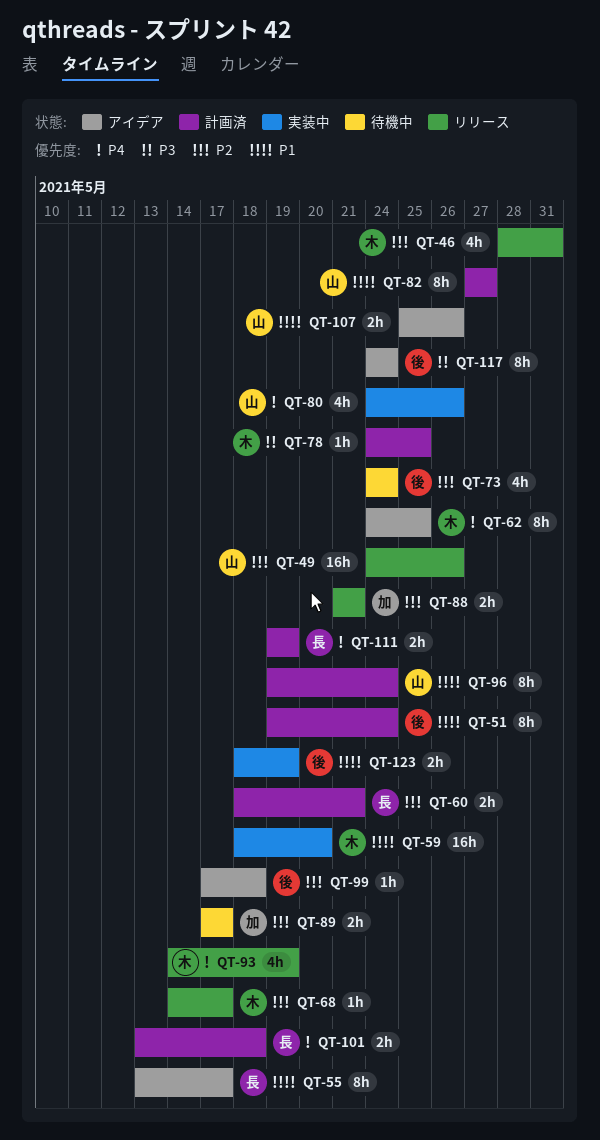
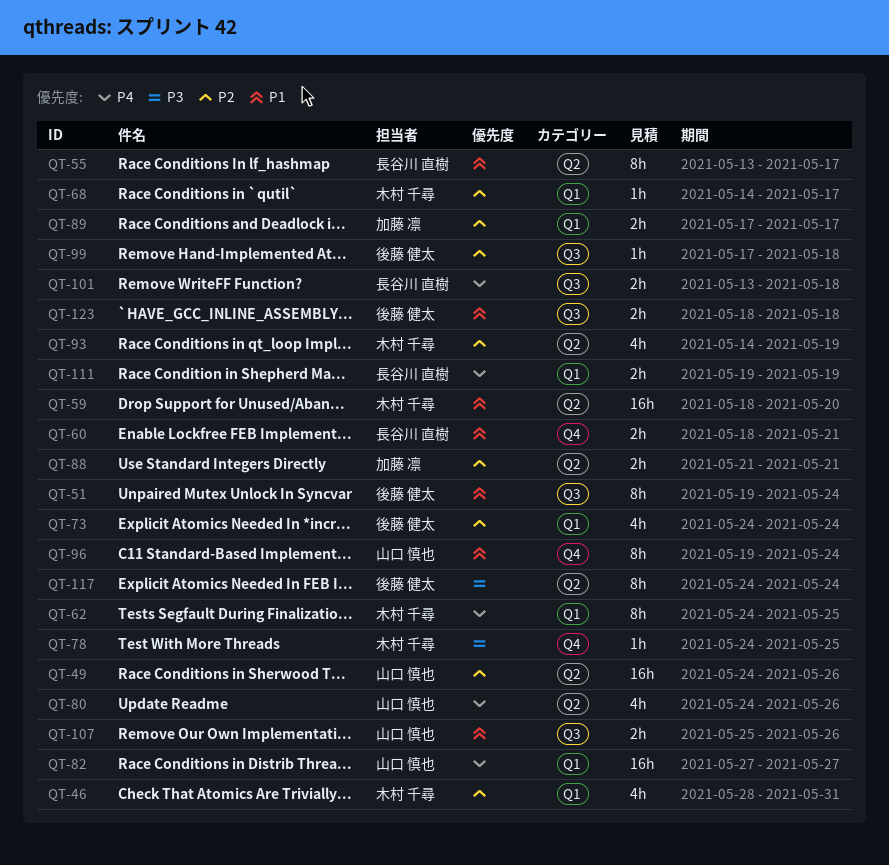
QT-60, priority: P2 -> P1
QT-82, priority: P1 -> P4
QT-82, estimate: 8h -> 16h
QT-93, priority: P4 -> P2
QT-123, due: May 19 -> May 18

